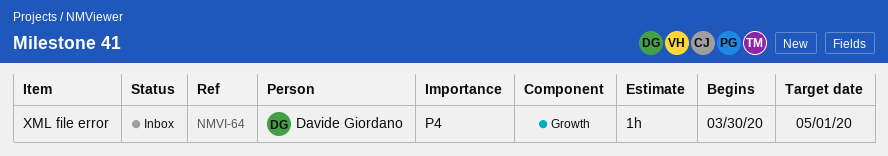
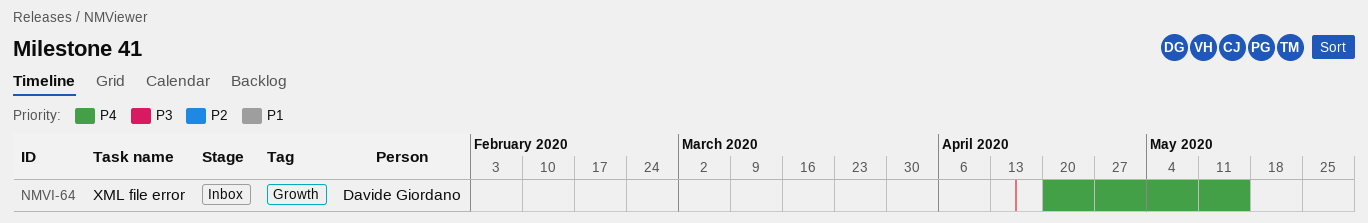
NMVI-64, start: Mar 30 -> Apr 20
NMVI-64, due: May 1 -> May 15

